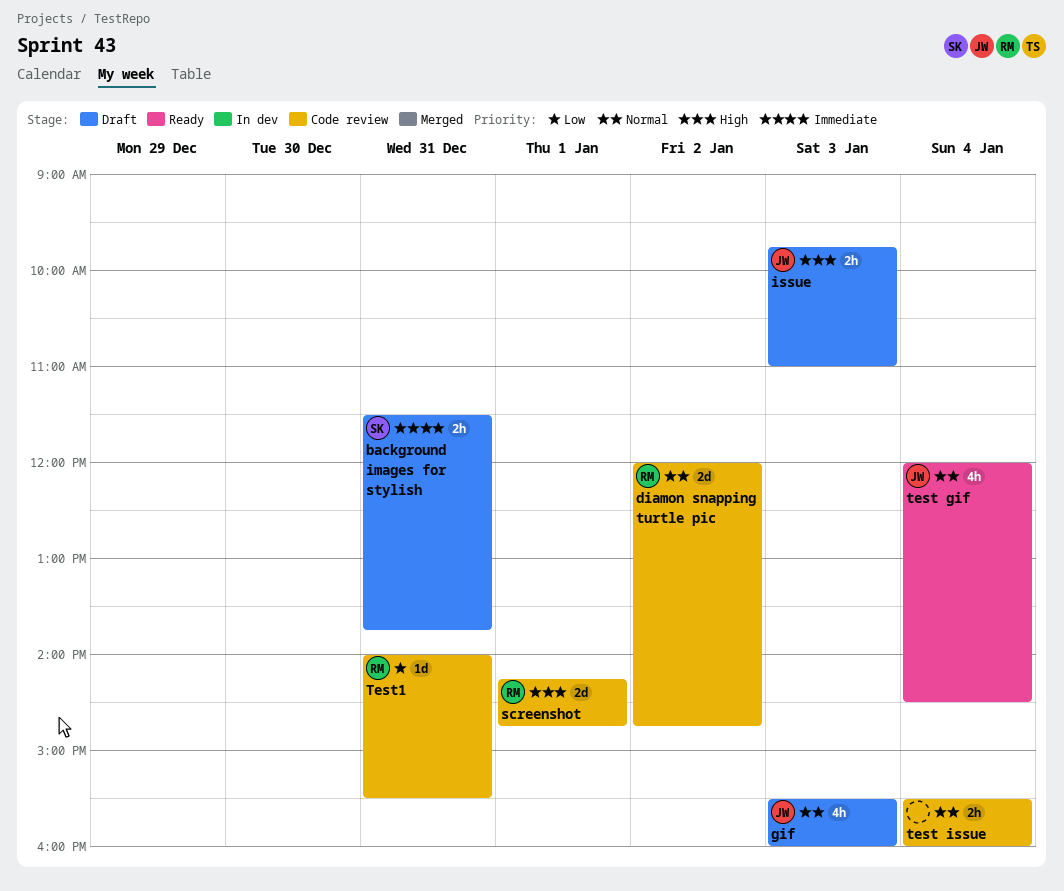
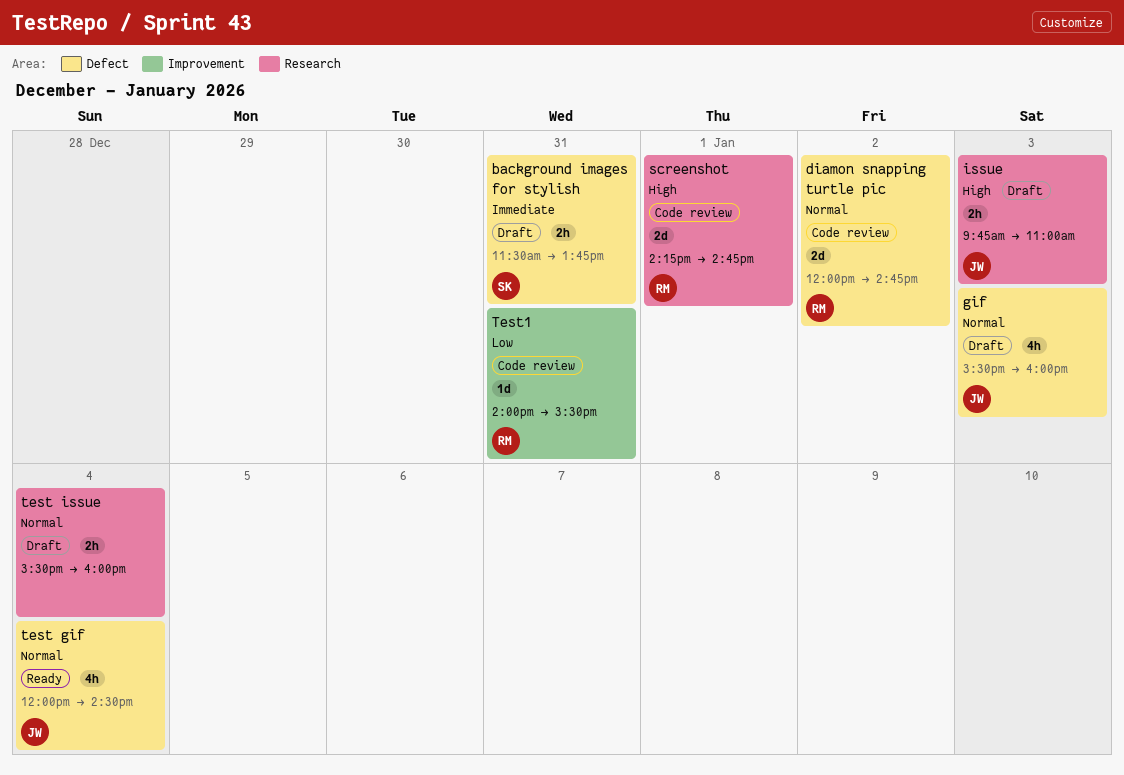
test issue, status: Code review -> Draft

